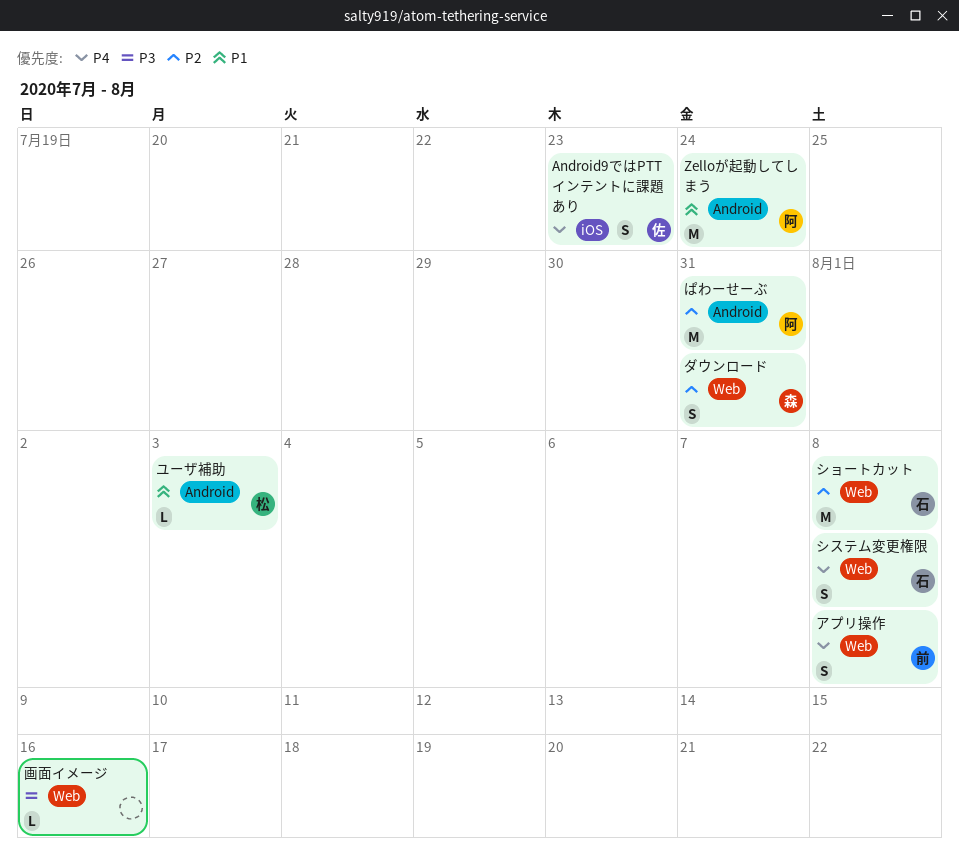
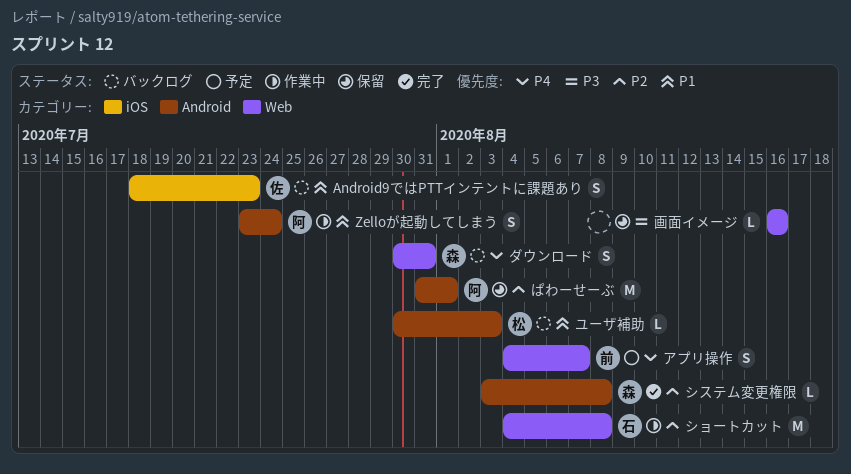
Android9ではPTTインテントに課題あり, priority: P4 -> P1
Zelloが起動してしまう, estimate: M -> S
ぱわーせーぶ, due: Jul 31 -> Aug 1
アプリ操作, due: Aug 8 -> Aug 7
システム変更権限, owner: 石 -> 森
システム変更権限, priority: P4 -> P2
システム変更権限, label: Web -> Android
システム変更権限, estimate: S -> L
ダウンロード, priority: P2 -> P4

